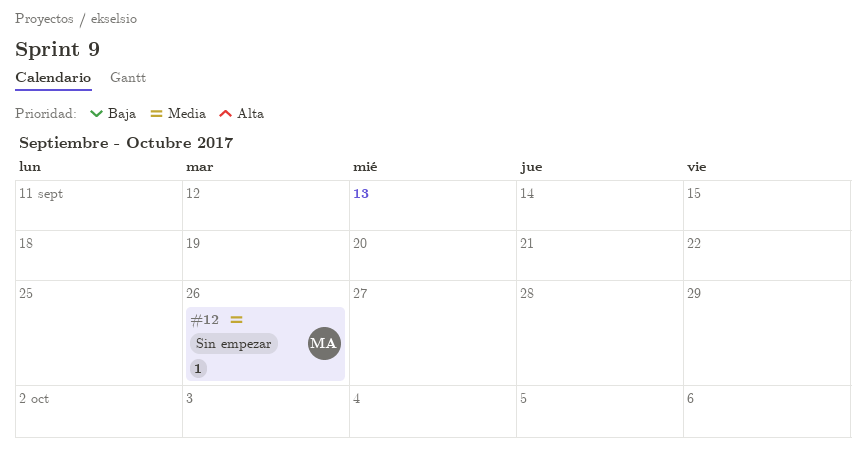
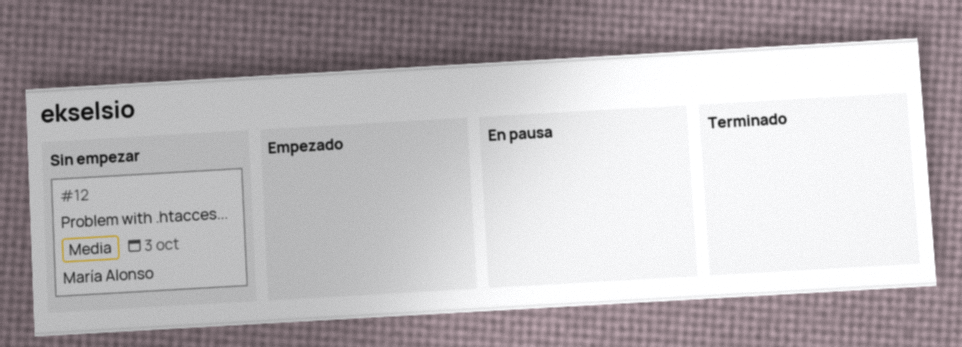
#12, due: Sep 26 -> Oct 3

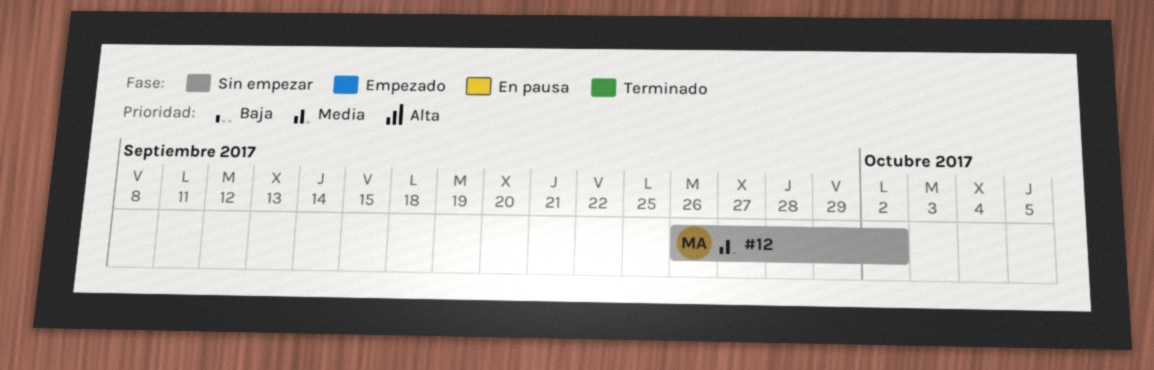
#12, due: Oct 3 -> Oct 2

